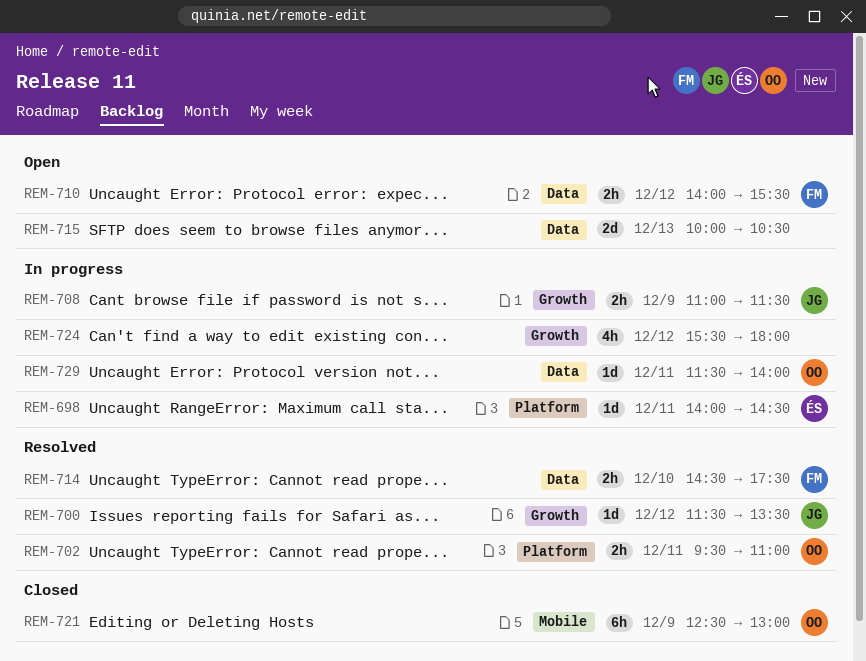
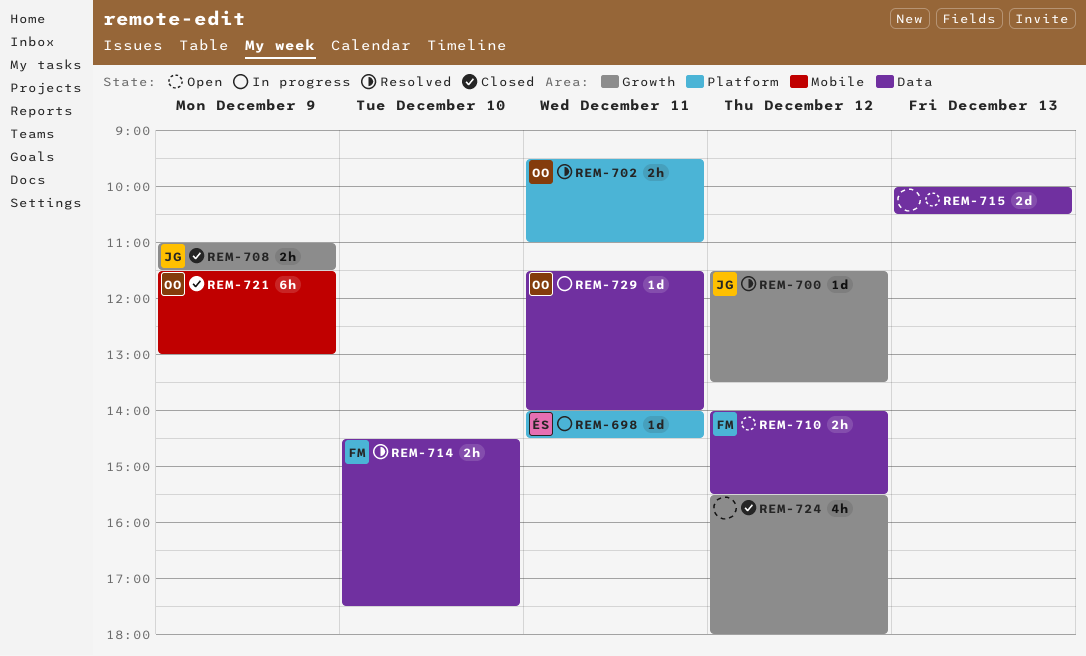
REM-708, status: In progress -> Closed
REM-721, begins: 12:30 -> 11:30
REM-724, status: In progress -> Closed

